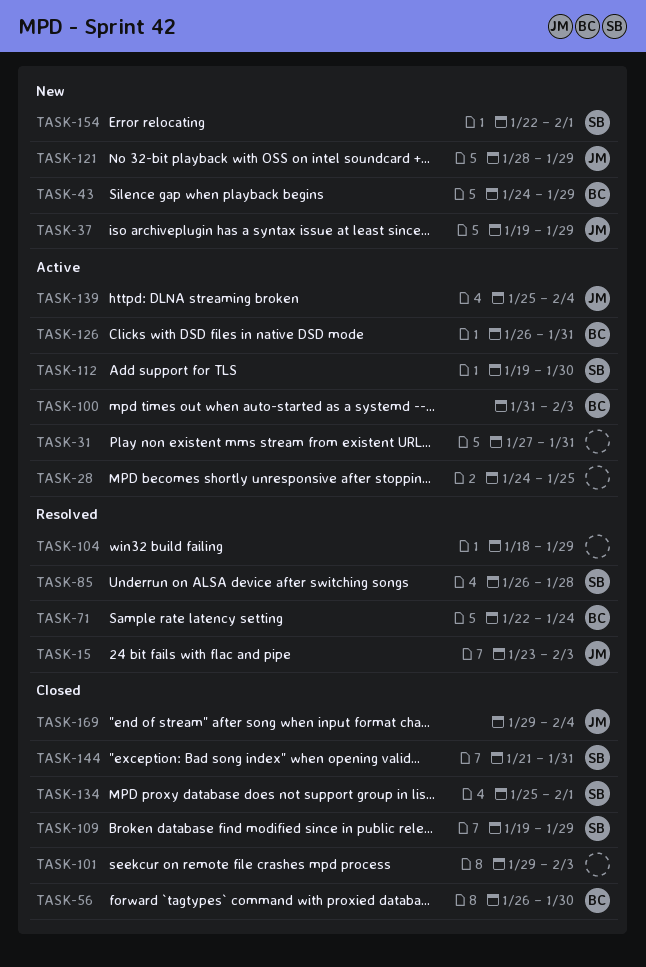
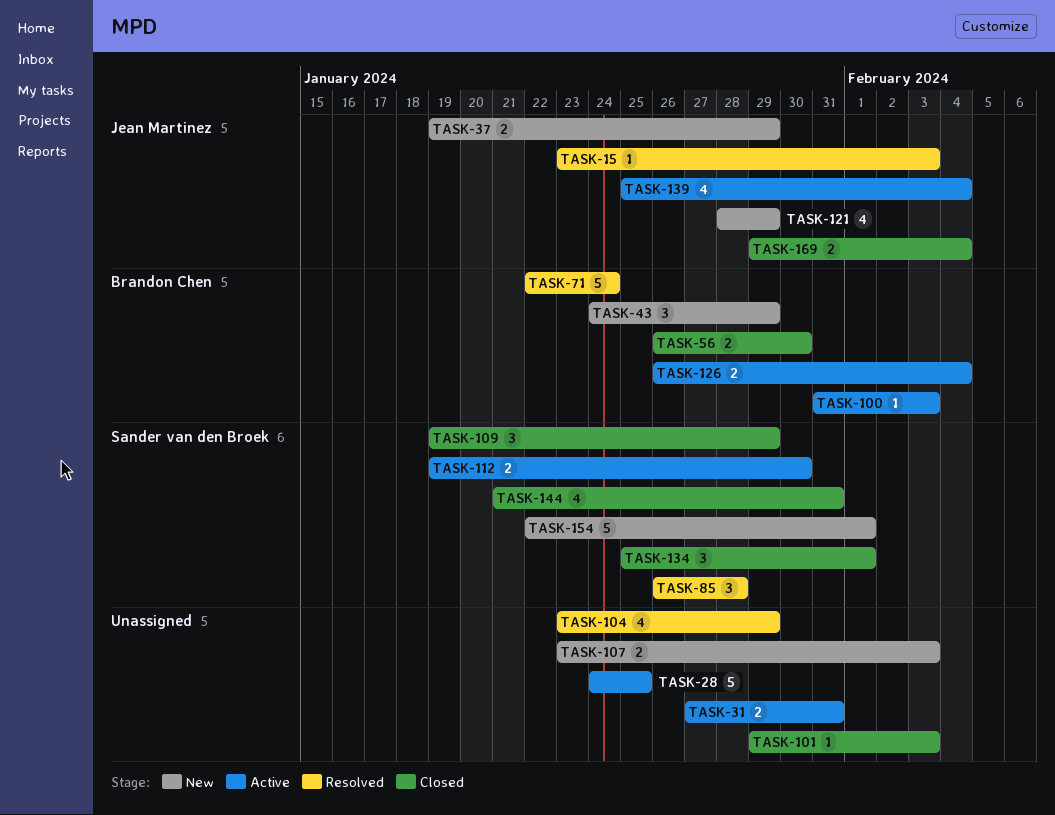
TASK-104, start: Jan 18 -> Jan 23
TASK-107: none -> present
TASK-126, due: Jan 31 -> Feb 4

